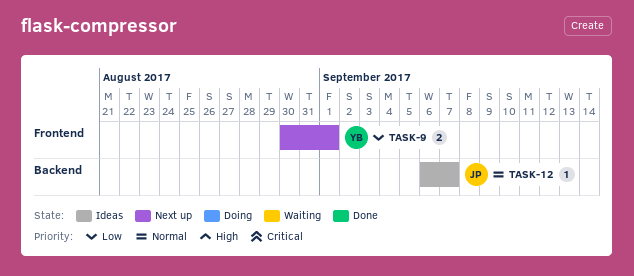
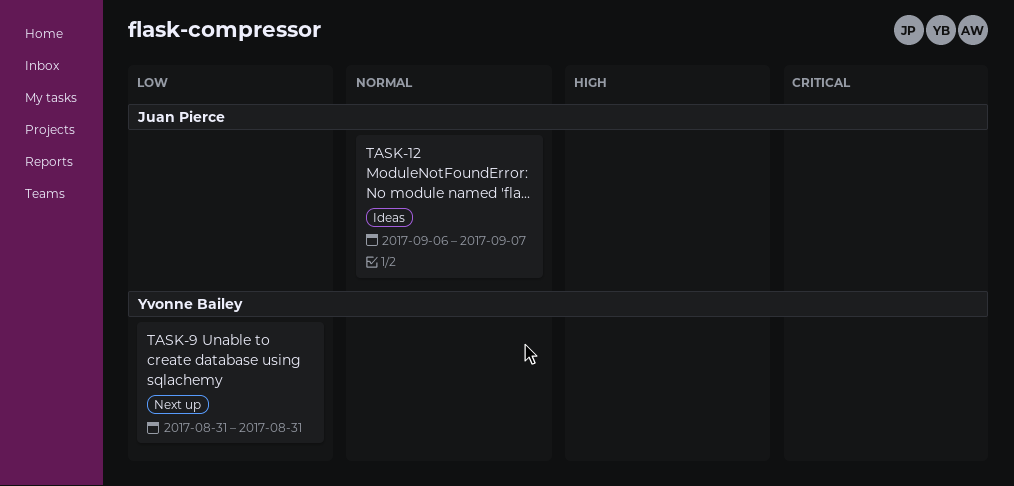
TASK-9, start: Aug 30 -> Aug 31
TASK-9, due: Sep 1 -> Aug 31

